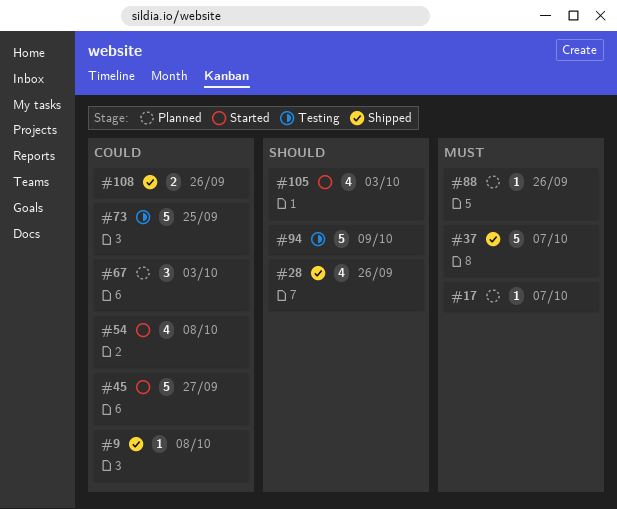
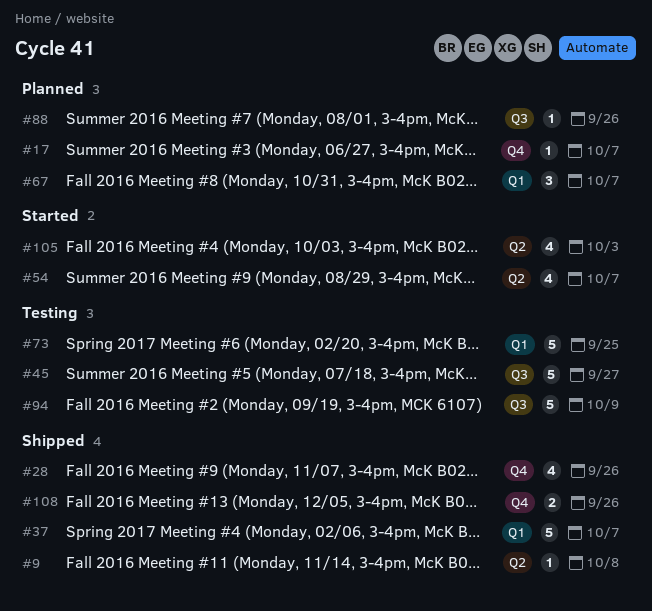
#45, status: Started -> Testing
#54, due: Oct 8 -> Oct 7
#67, due: Oct 3 -> Oct 7

